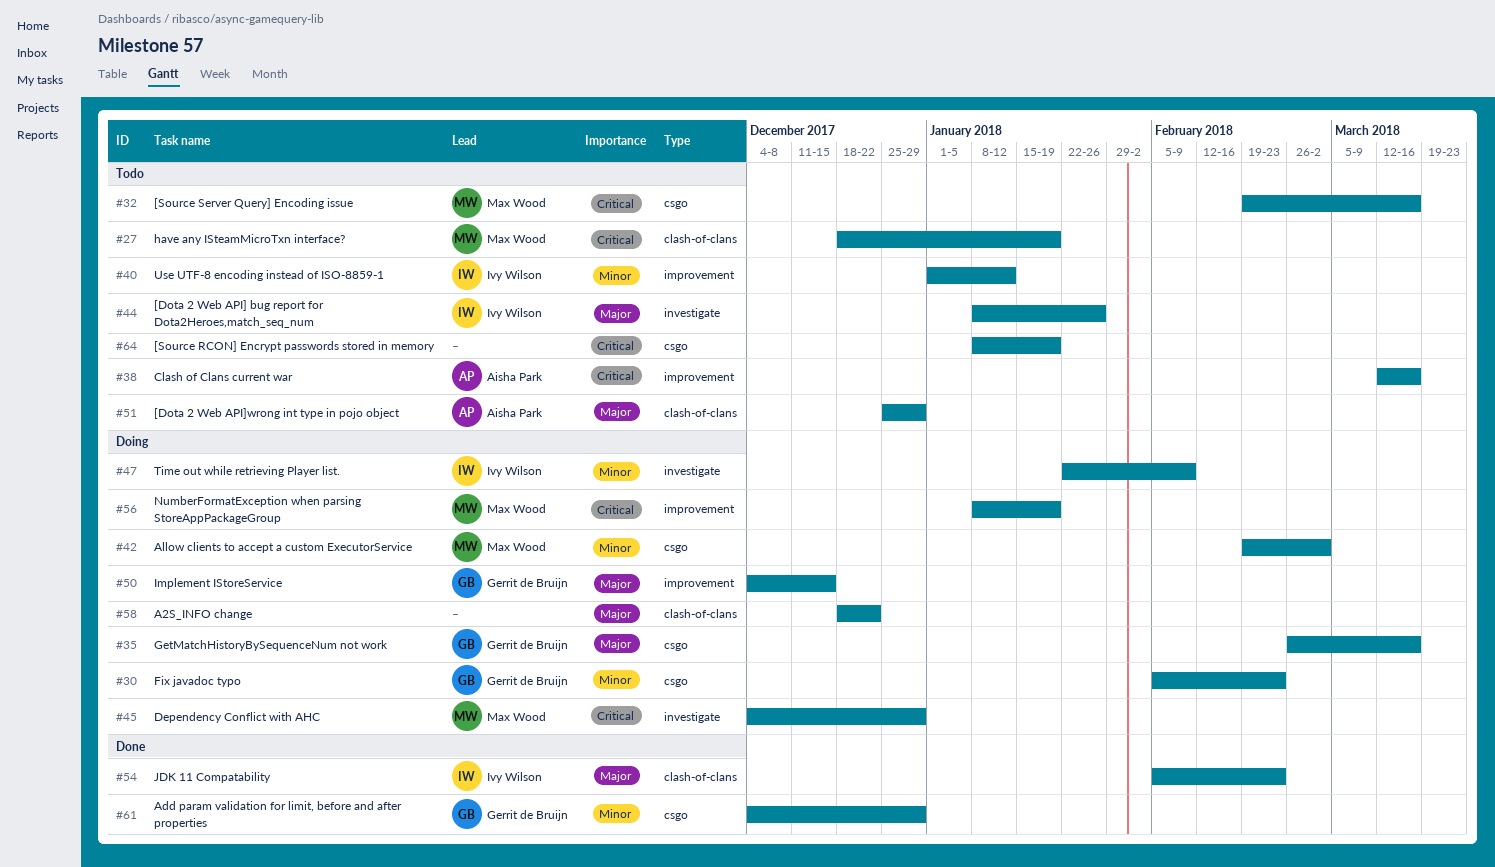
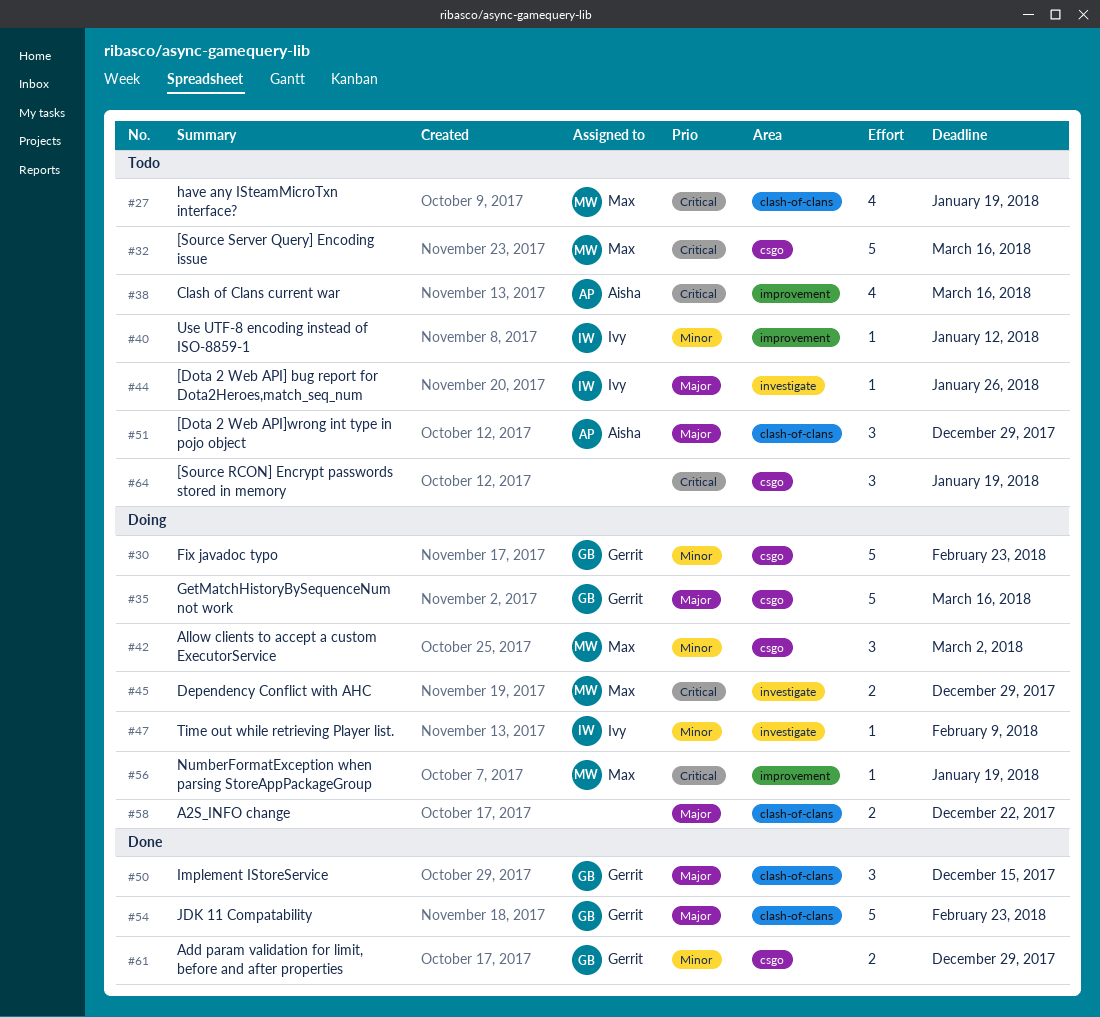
#50, status: Doing -> Done
#50, label: improvement -> clash-of-clans
#54, owner: Ivy Wilson -> Gerrit de Bruijn

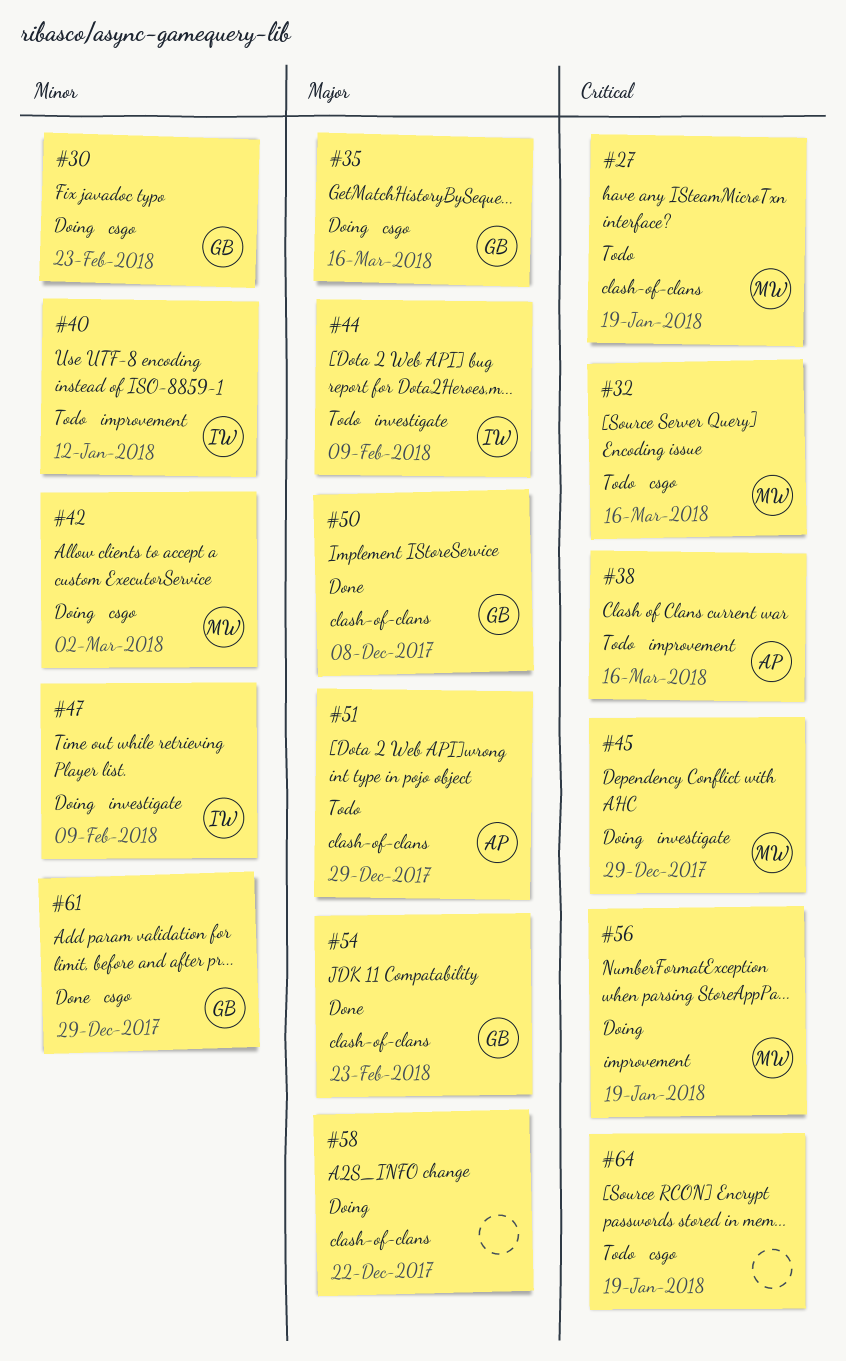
#44, due: Jan 26 -> Feb 9
#50, due: Dec 15 -> Dec 8

